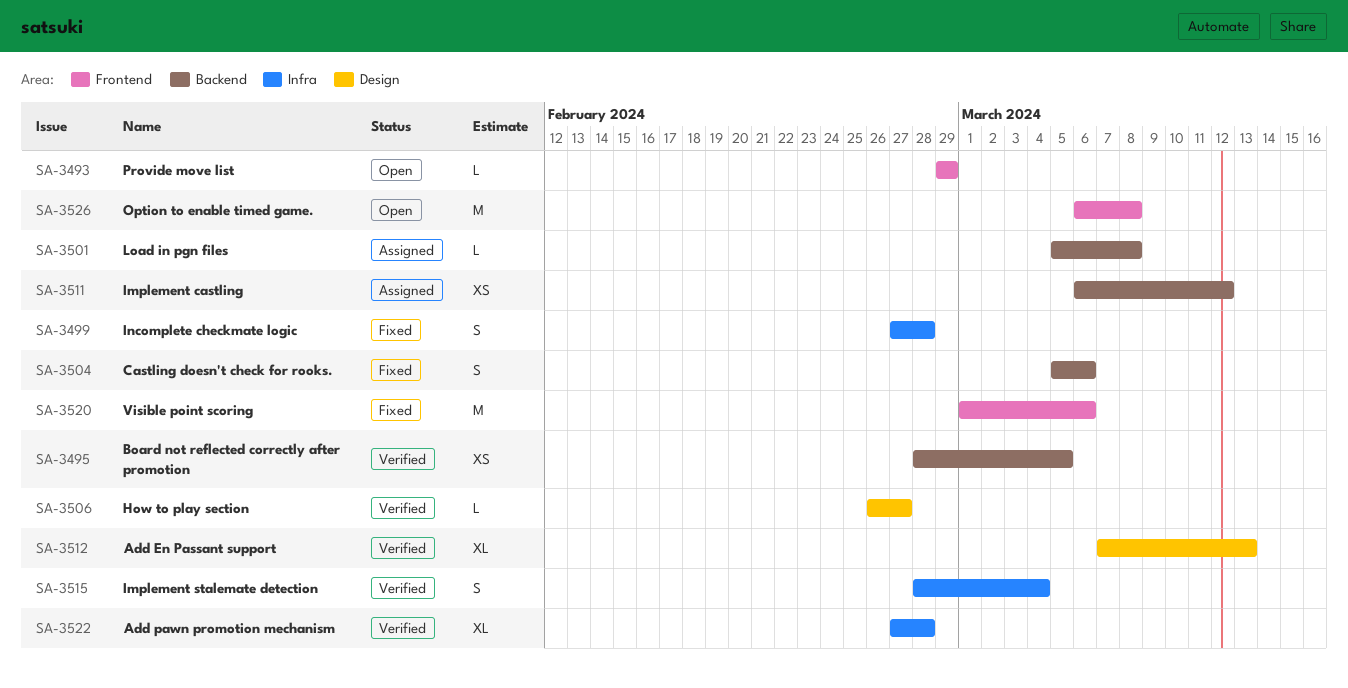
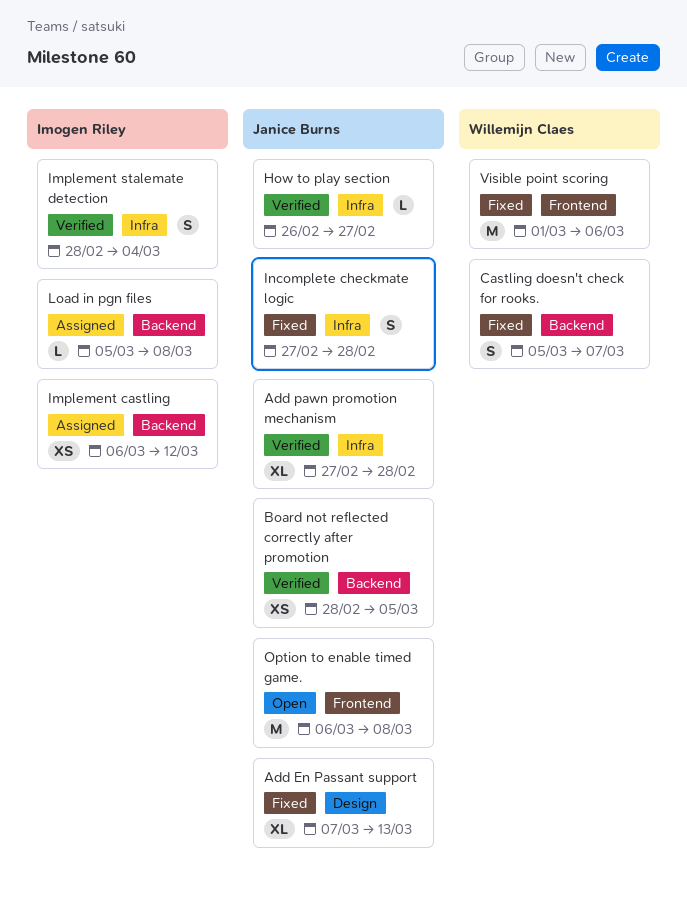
Add En Passant support, status: Verified -> Fixed
Castling doesn't check for rooks., due: Mar 6 -> Mar 7
How to play section, label: Design -> Infra
Provide move list: present -> none

